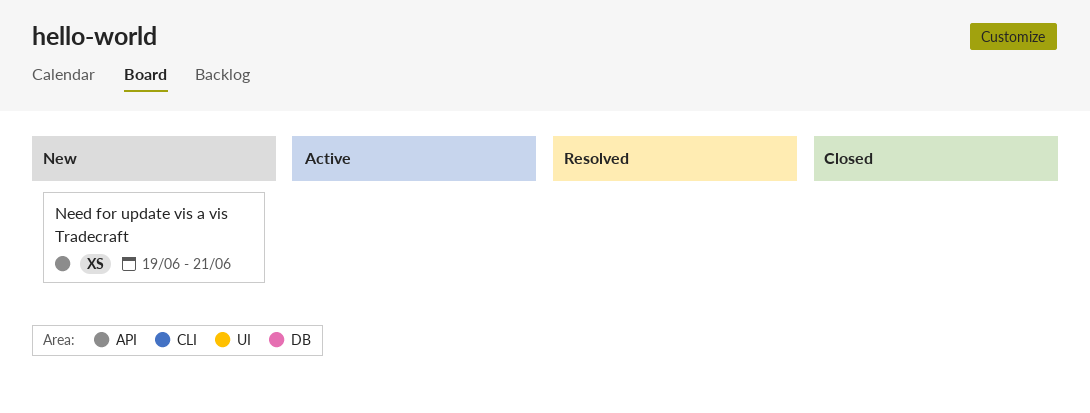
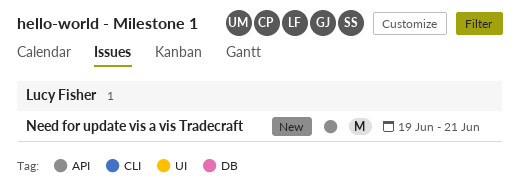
Need for update vis a vis Tradecraft, estimate: XS -> M

